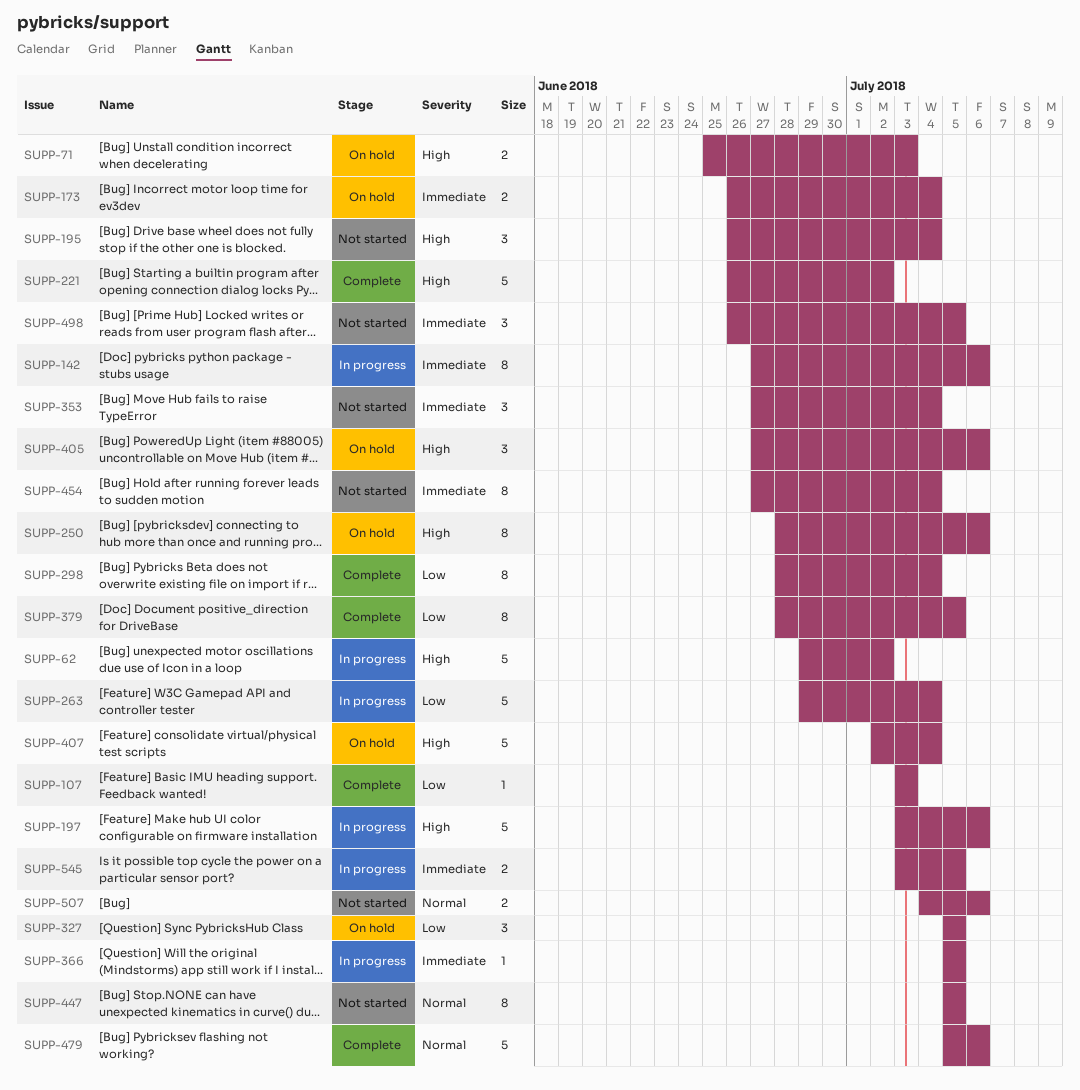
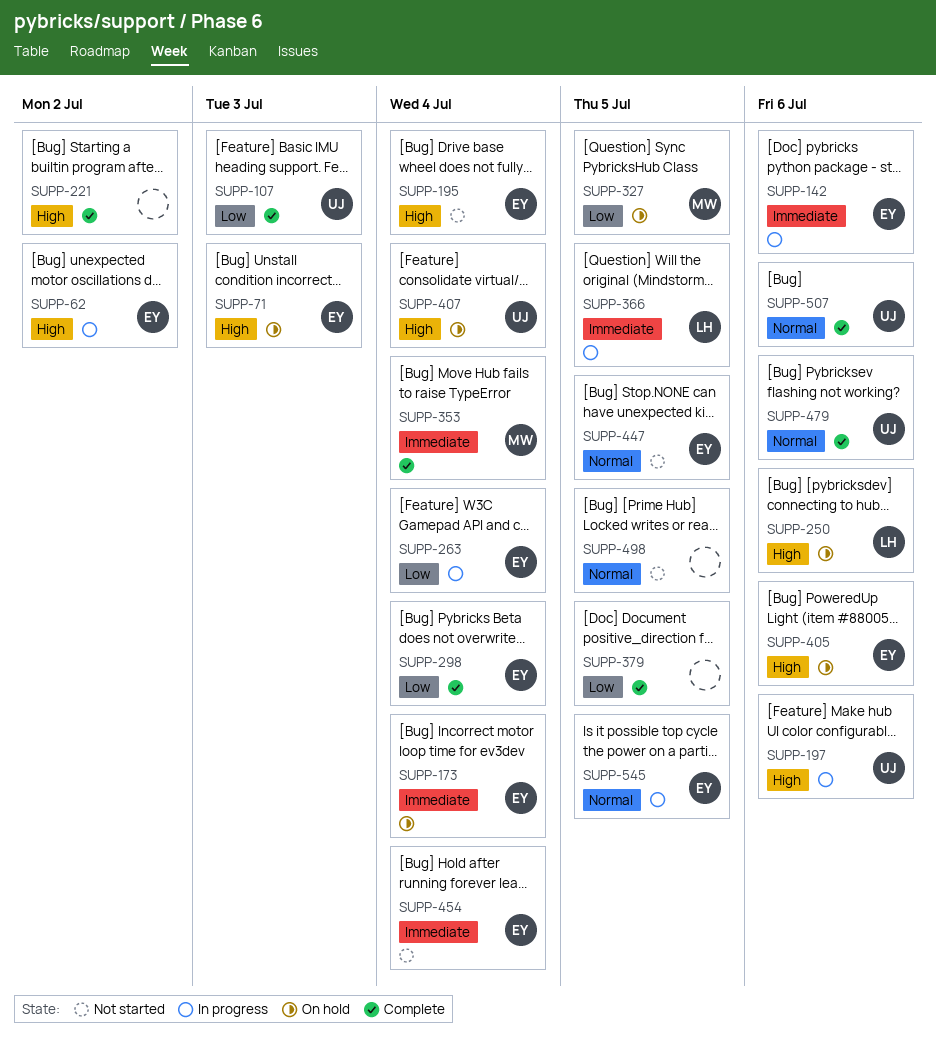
SUPP-353, status: Not started -> Complete
SUPP-498, priority: Immediate -> Normal
SUPP-507, status: Not started -> Complete
SUPP-545, priority: Immediate -> Normal

